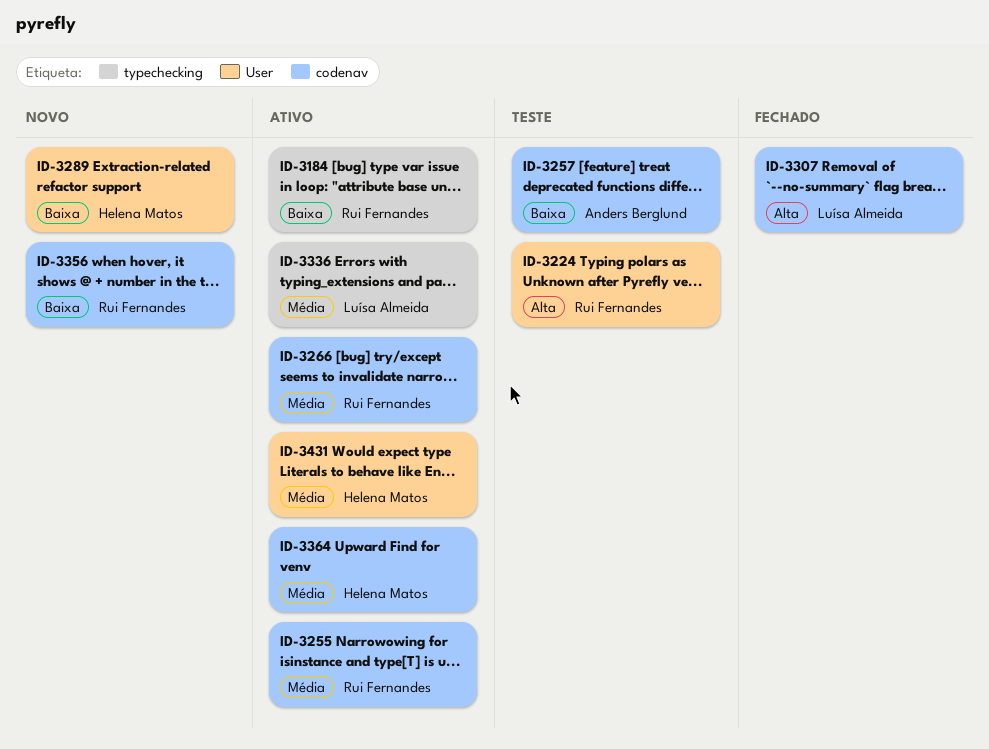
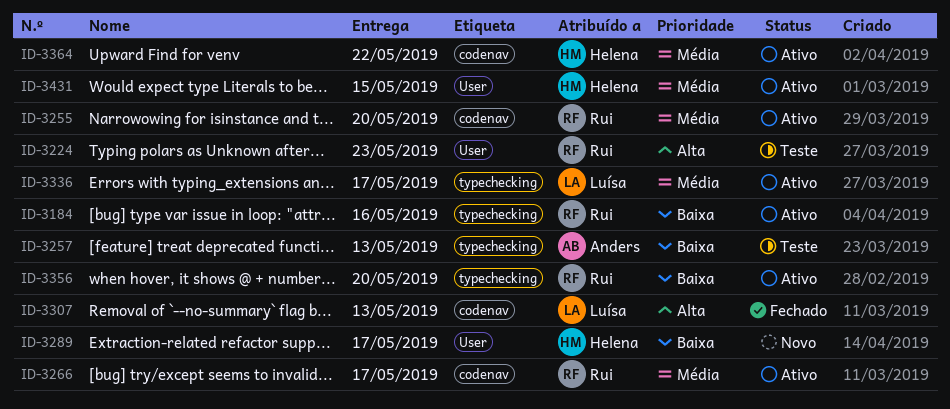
ID-3257, label: codenav -> typechecking
ID-3356, status: Novo -> Ativo
ID-3356, label: codenav -> typechecking

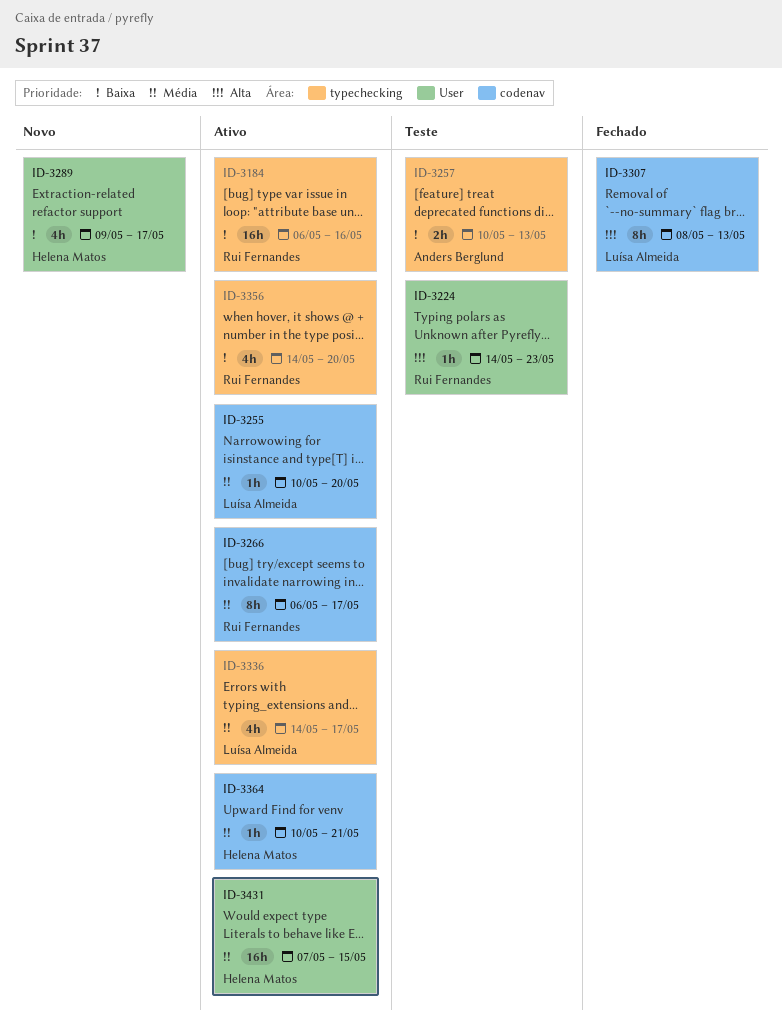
ID-3255, owner: Rui Fernandes -> Luísa Almeida
ID-3364, due: May 22 -> May 21

